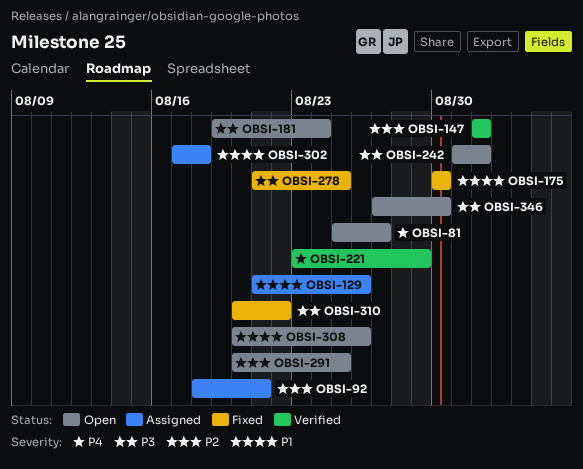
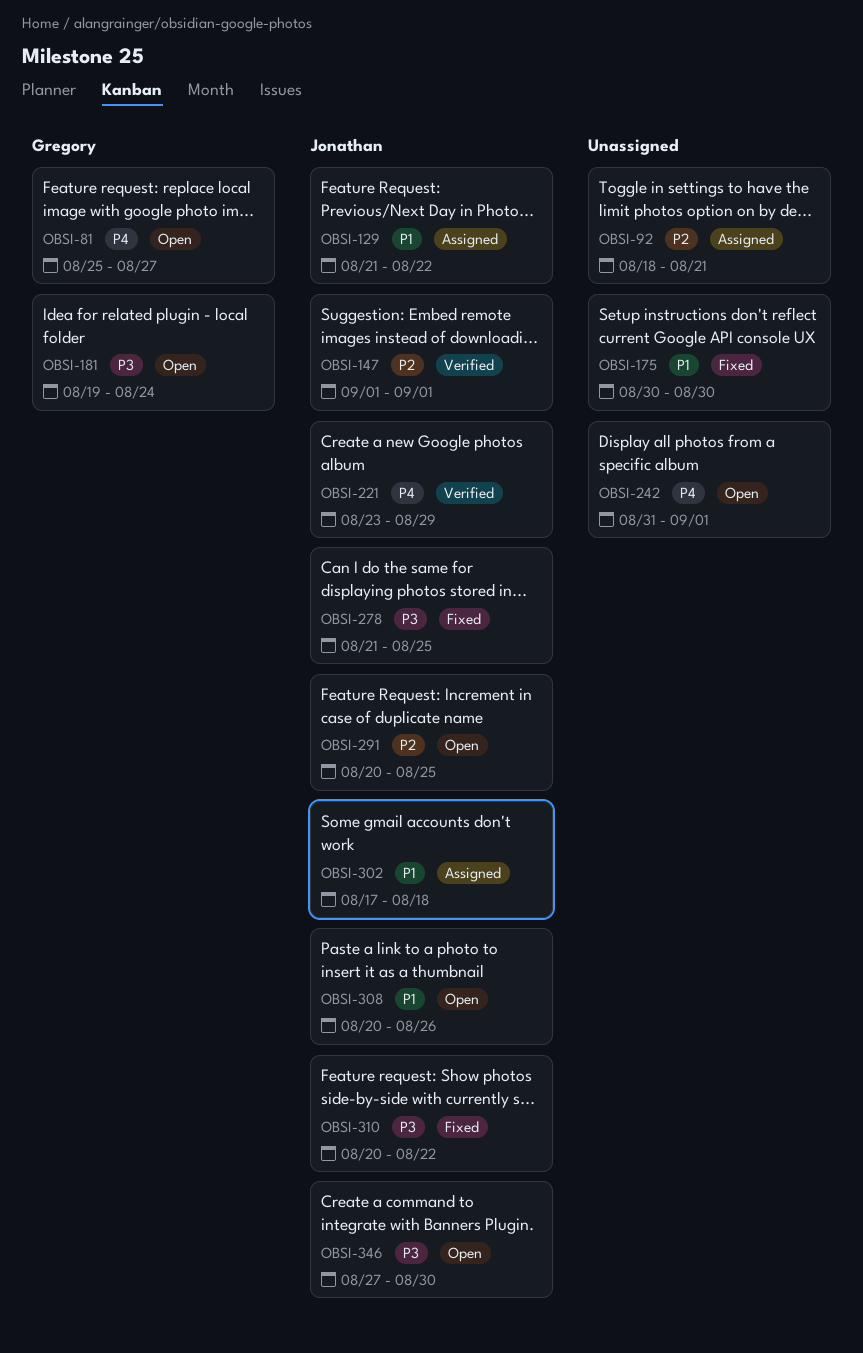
OBSI-129, due: Aug 26 -> Aug 22
OBSI-242, priority: P3 -> P4

